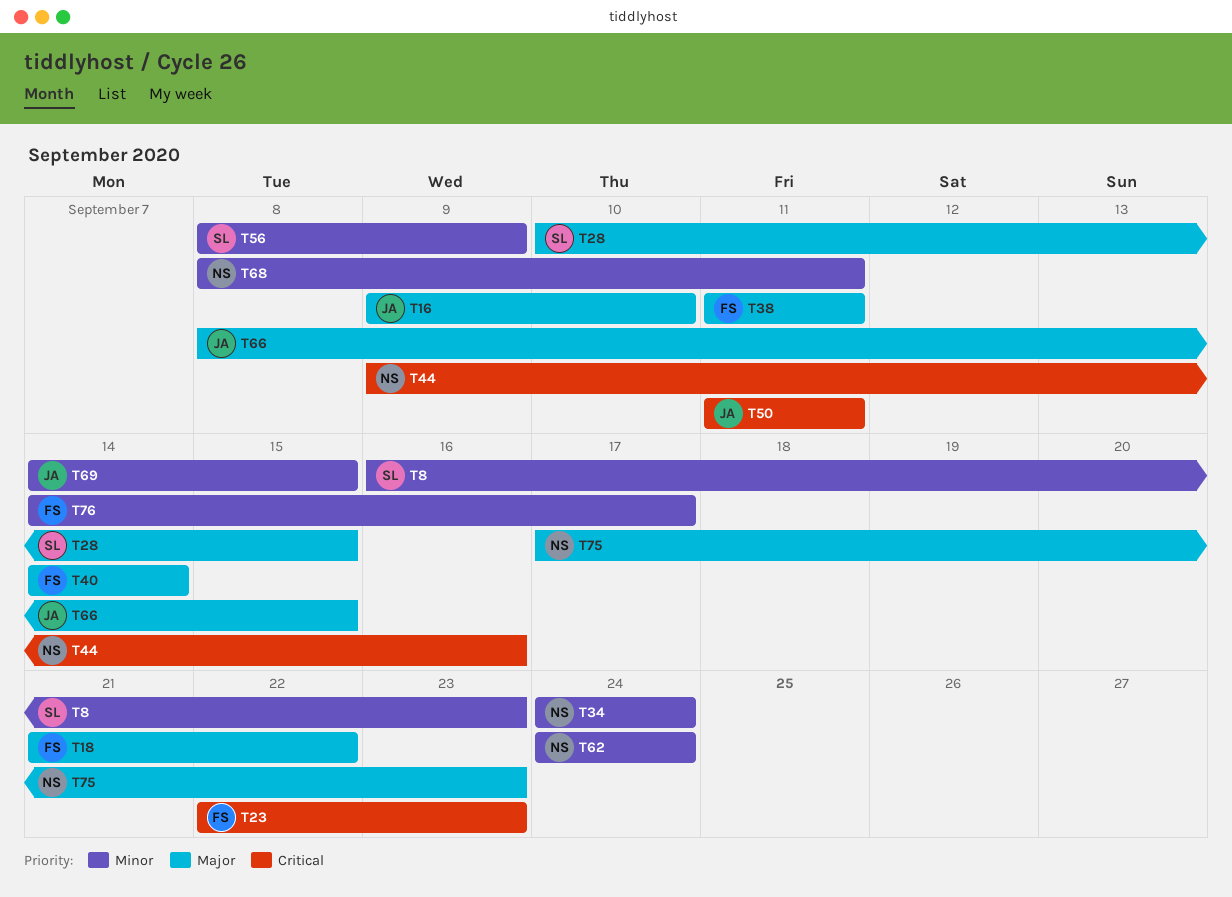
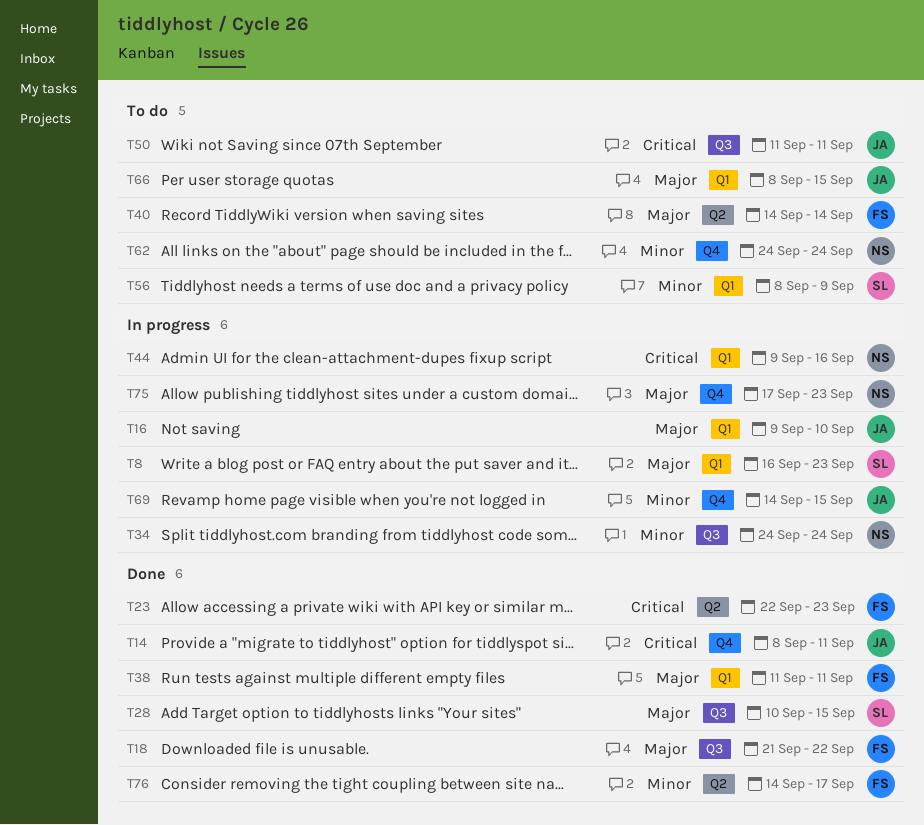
T8, priority: Minor -> Major
T14: none -> present
T68: present -> none

